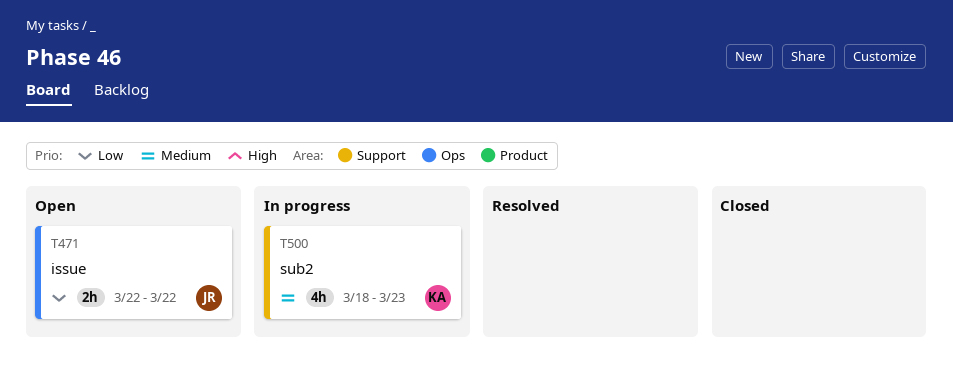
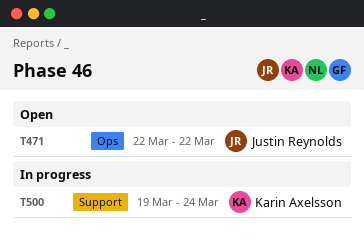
T500, start: Mar 18 -> Mar 19
T500, due: Mar 23 -> Mar 24

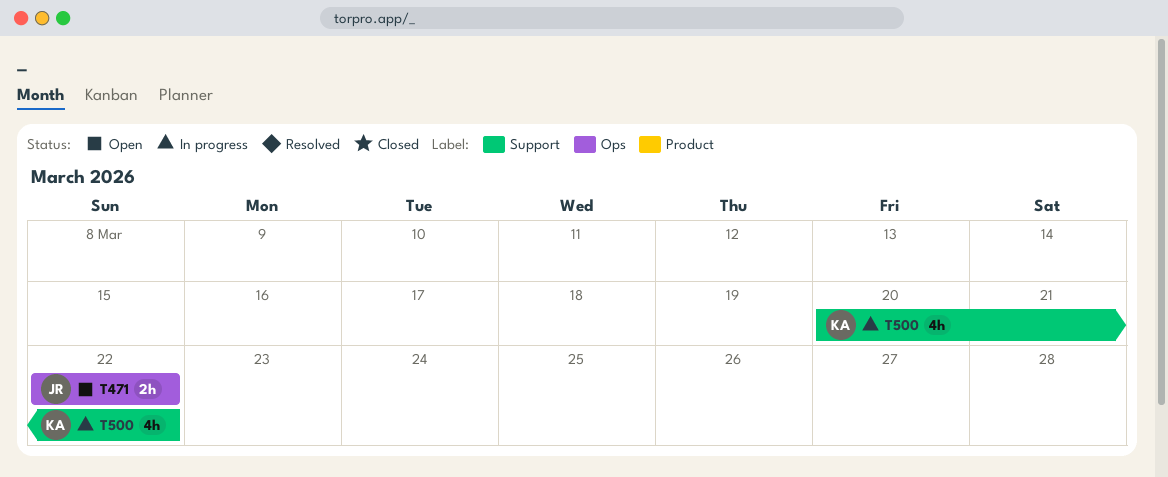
T500, start: Mar 19 -> Mar 20
T500, due: Mar 24 -> Mar 22

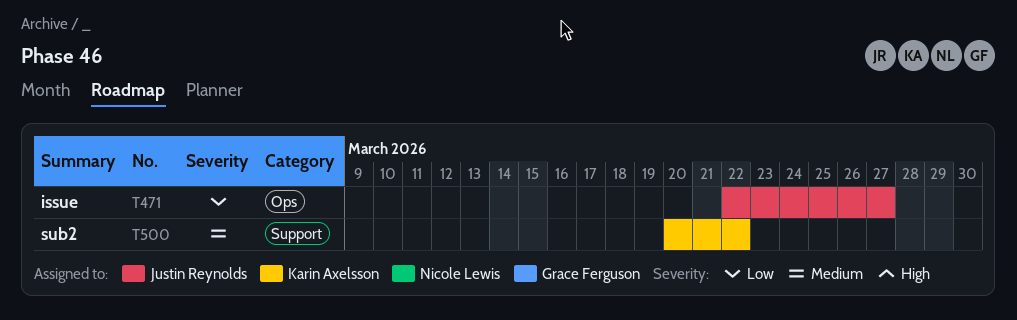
T471, due: Mar 22 -> Mar 27

